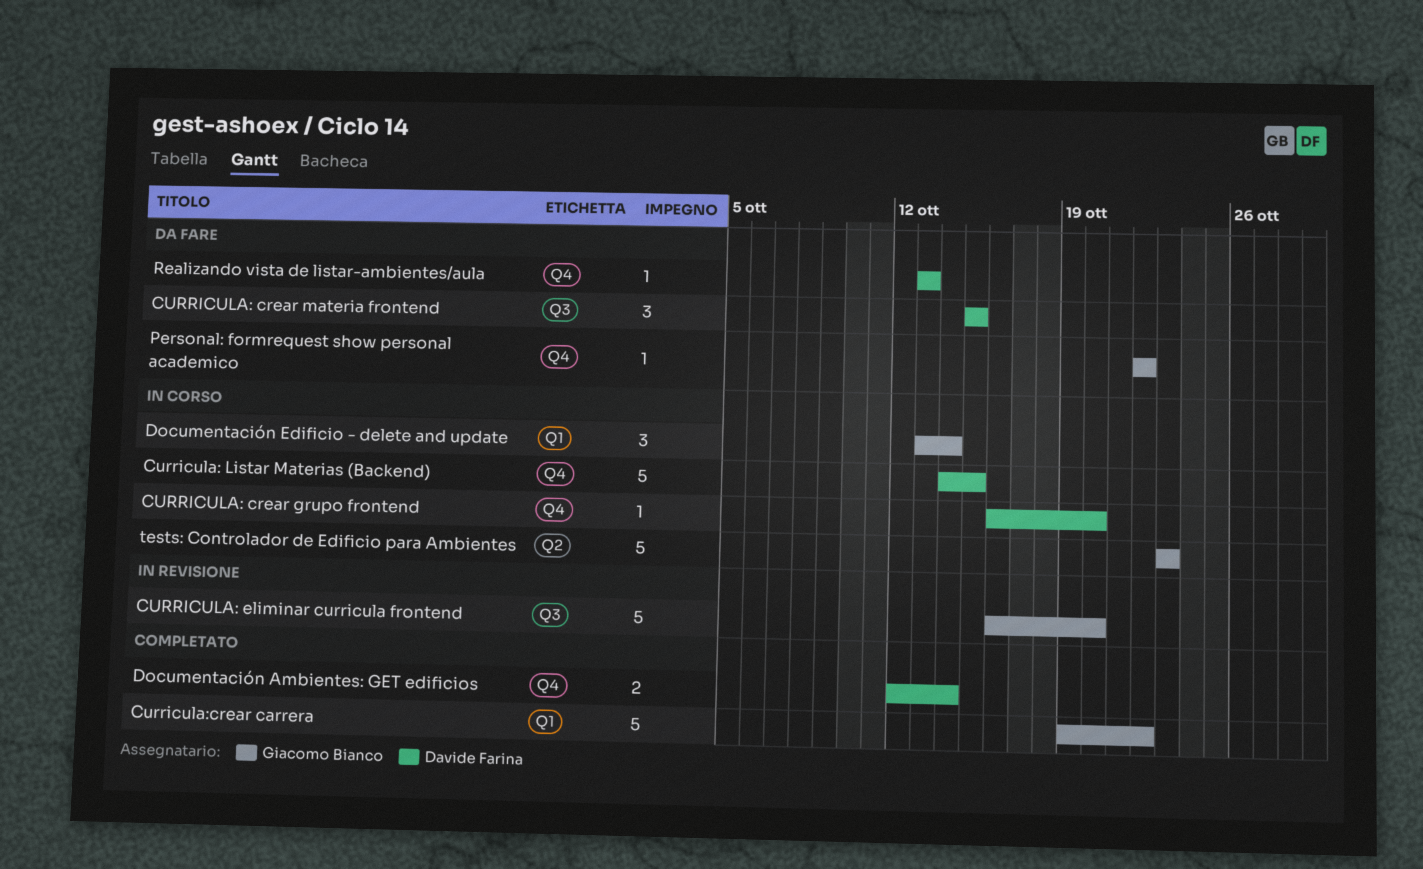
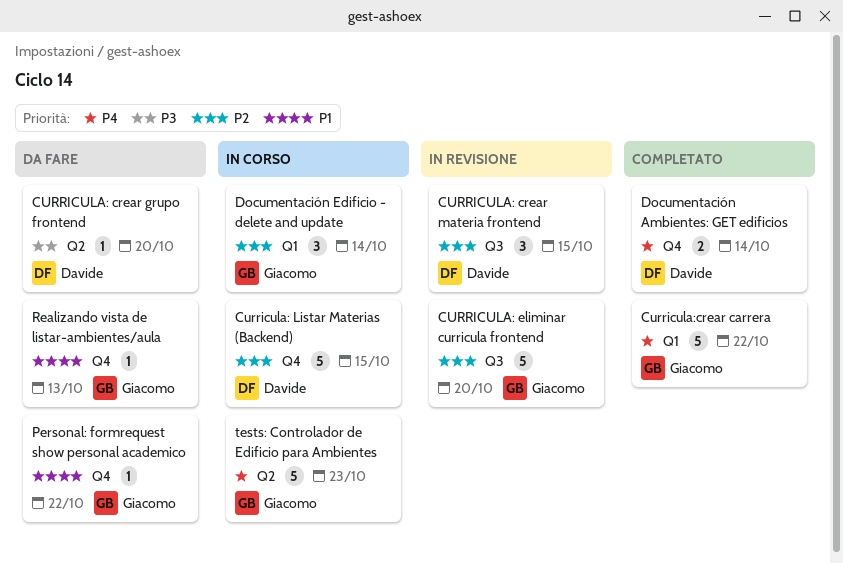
CURRICULA: crear grupo frontend, status: In corso -> Da fare
CURRICULA: crear grupo frontend, label: Q4 -> Q2
CURRICULA: crear materia frontend, status: Da fare -> In revisione
Realizando vista de listar-ambientes/aula, owner: Davide Farina -> Giacomo Bianco

